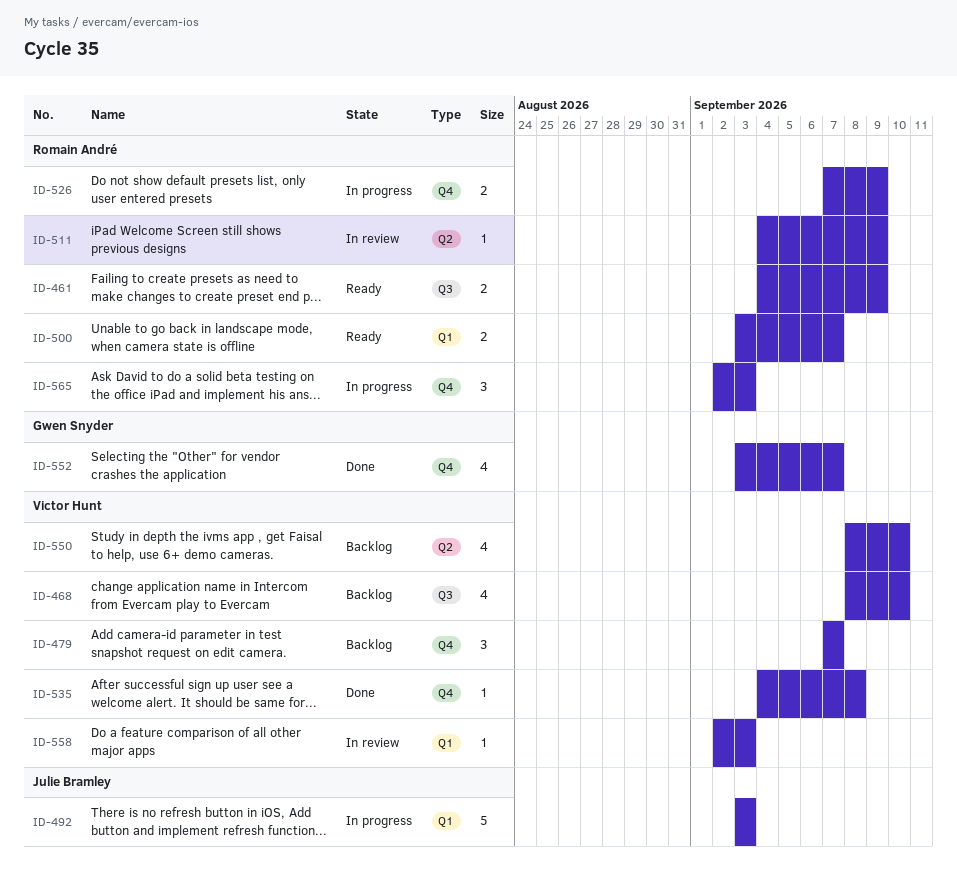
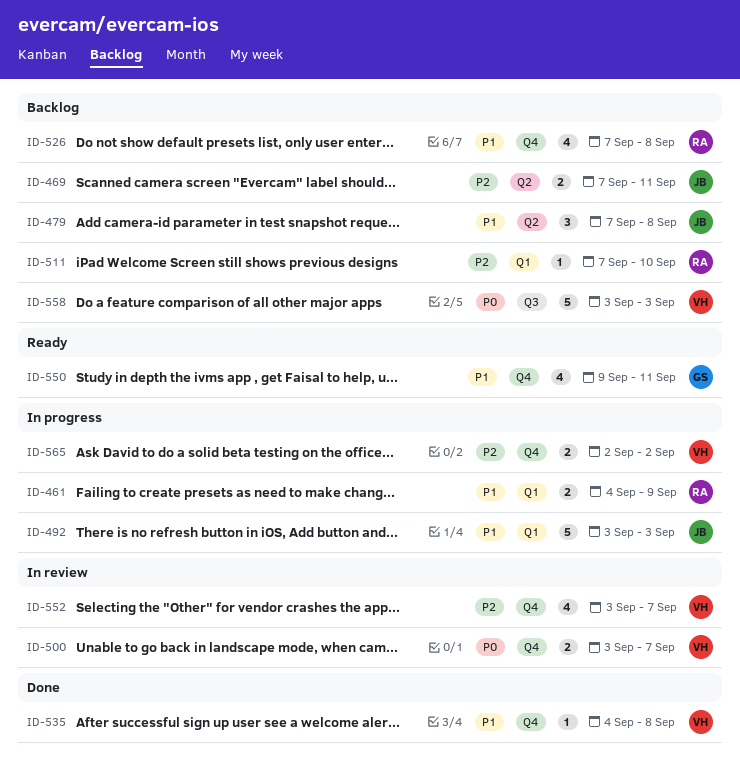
ID-461, status: Ready -> In progress
ID-461, label: Q3 -> Q1
ID-468: present -> none
ID-469: none -> present
ID-479, owner: Victor Hunt -> Julie Bramley
ID-479, label: Q4 -> Q2
ID-479, due: Sep 7 -> Sep 8
ID-500, status: Ready -> In review
ID-500, owner: Romain André -> Victor Hunt
ID-500, label: Q1 -> Q4
ID-511, status: In review -> Backlog
ID-511, label: Q2 -> Q1
ID-511, start: Sep 4 -> Sep 7
ID-511, due: Sep 9 -> Sep 10
ID-526, status: In progress -> Backlog
ID-526, estimate: 2 -> 4
ID-526, due: Sep 9 -> Sep 8
ID-550, status: Backlog -> Ready
ID-550, owner: Victor Hunt -> Gwen Snyder
ID-550, label: Q2 -> Q4
ID-550, start: Sep 8 -> Sep 9
ID-550, due: Sep 10 -> Sep 11
ID-552, status: Done -> In review
ID-552, owner: Gwen Snyder -> Victor Hunt
ID-558, status: In review -> Backlog
ID-558, label: Q1 -> Q3
ID-558, estimate: 1 -> 5
ID-558, start: Sep 2 -> Sep 3
ID-565, owner: Romain André -> Victor Hunt
ID-565, estimate: 3 -> 2
ID-565, due: Sep 3 -> Sep 2

